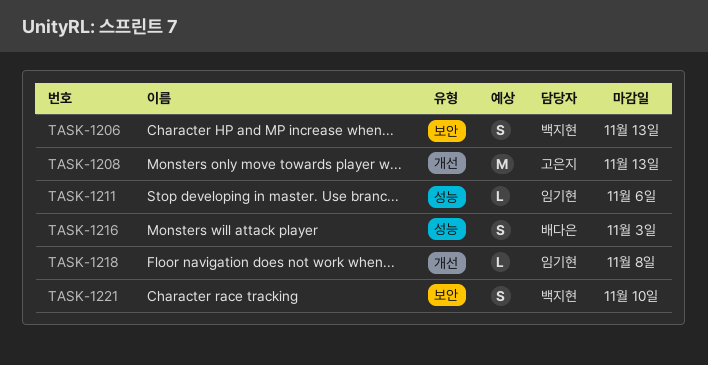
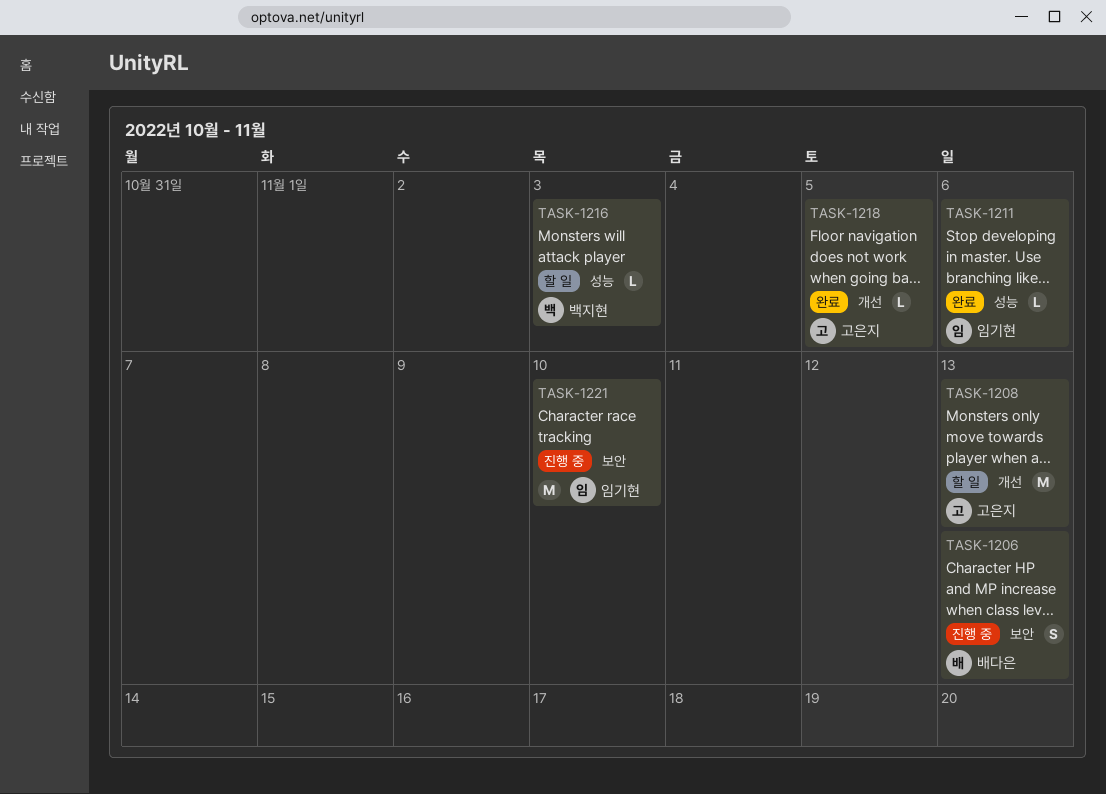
TASK-1206, owner: 백지현 -> 배다은
TASK-1216, owner: 배다은 -> 백지현
TASK-1216, estimate: S -> L
TASK-1218, owner: 임기현 -> 고은지
TASK-1218, due: Nov 8 -> Nov 5
TASK-1221, owner: 백지현 -> 임기현
TASK-1221, estimate: S -> M

